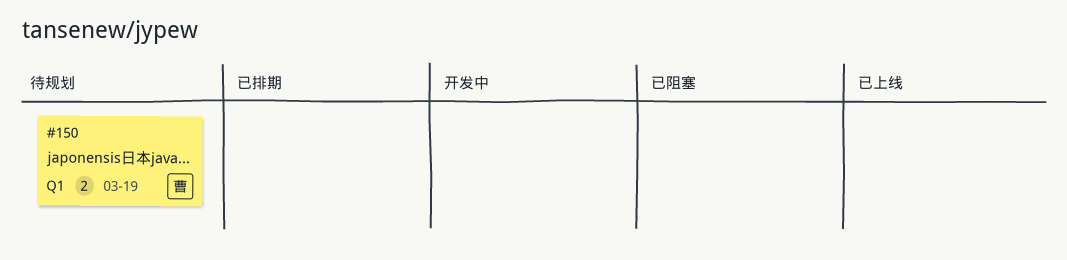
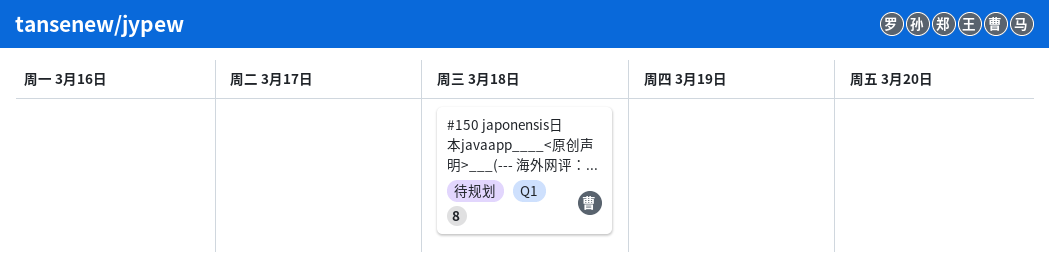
#150, estimate: 2 -> 8
#150, due: Mar 19 -> Mar 18

